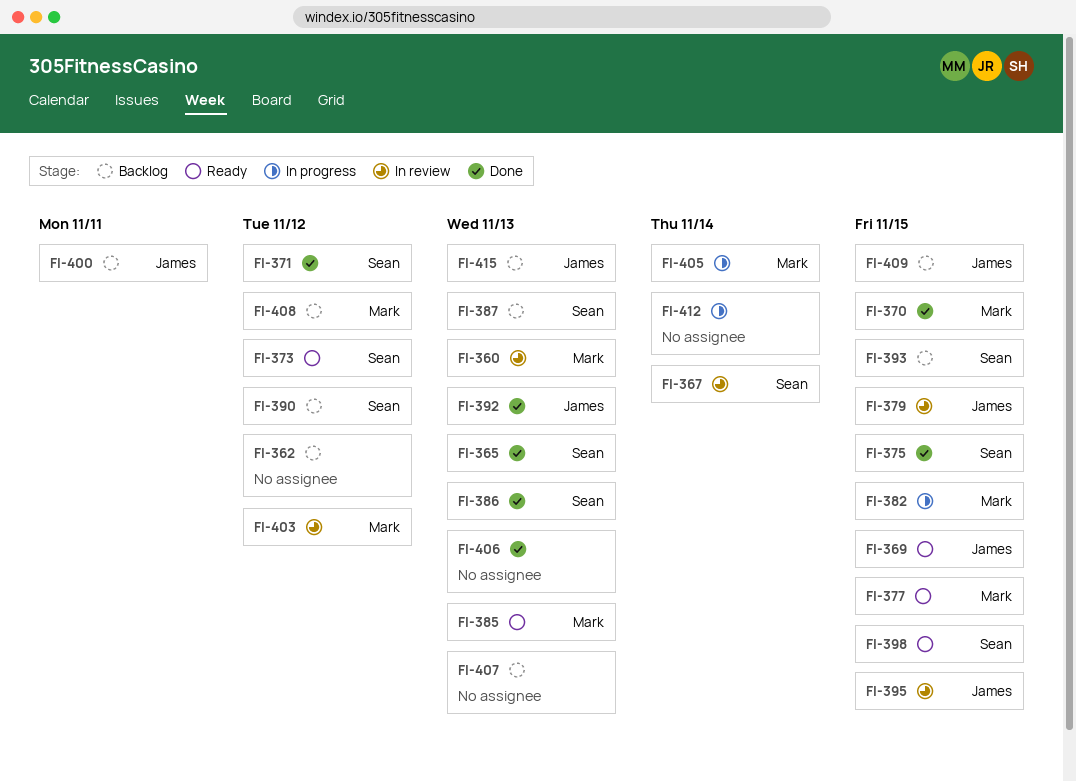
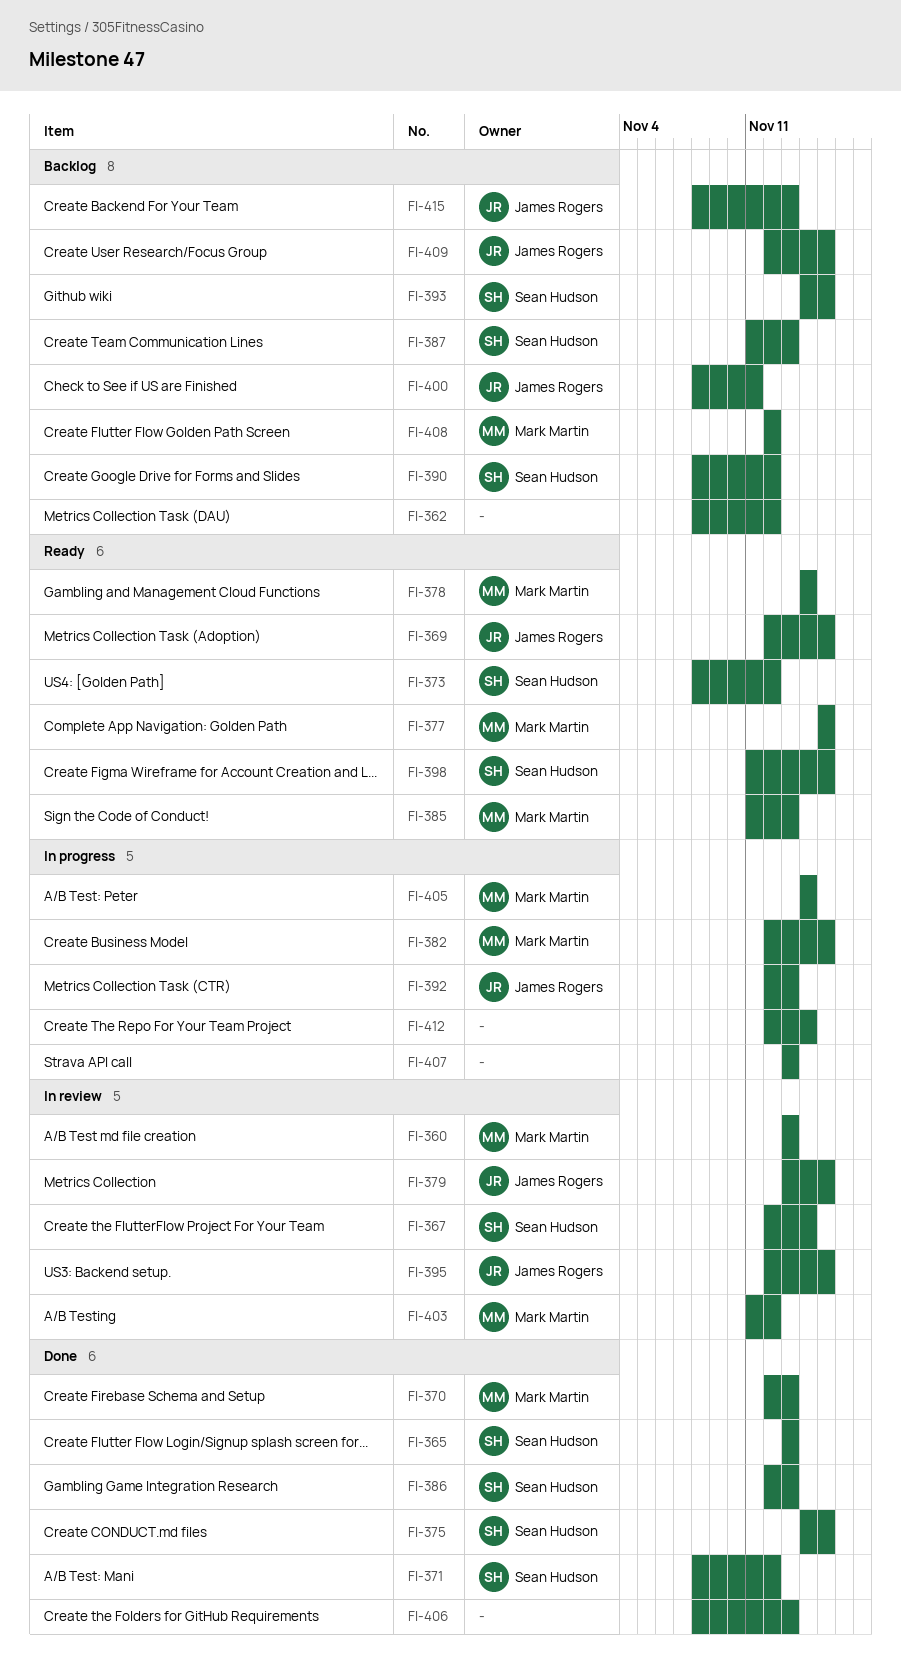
FI-370, due: Nov 15 -> Nov 13
FI-378: none -> present
FI-392, status: Done -> In progress
FI-407, status: Backlog -> In progress

